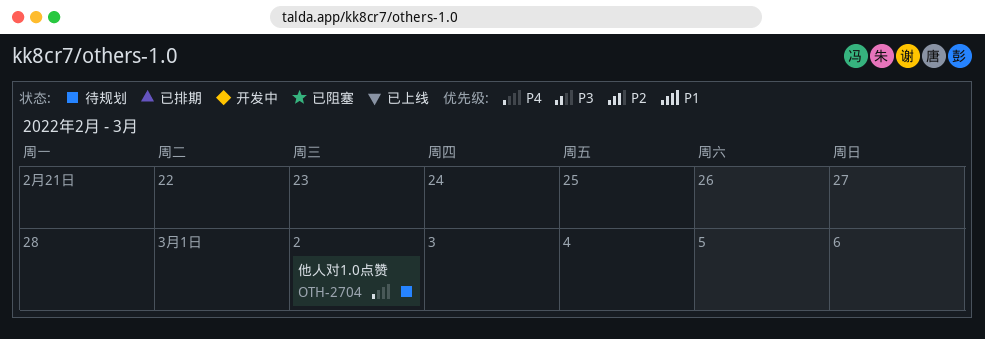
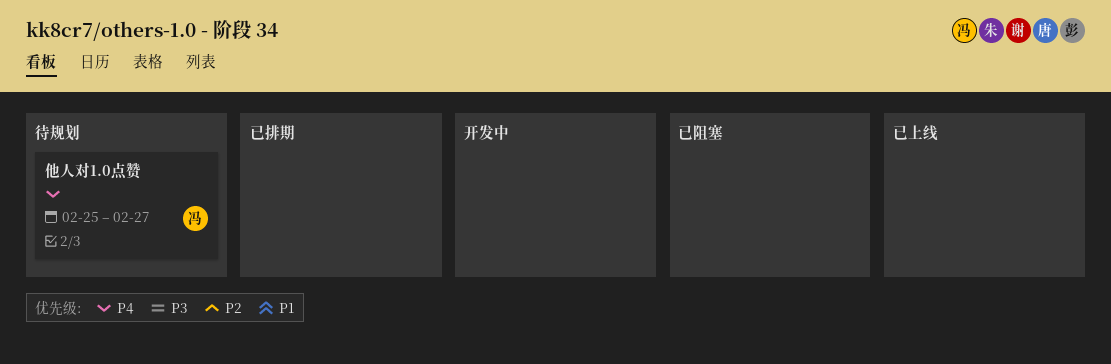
他人对1.0点赞, due: Mar 2 -> Feb 27

